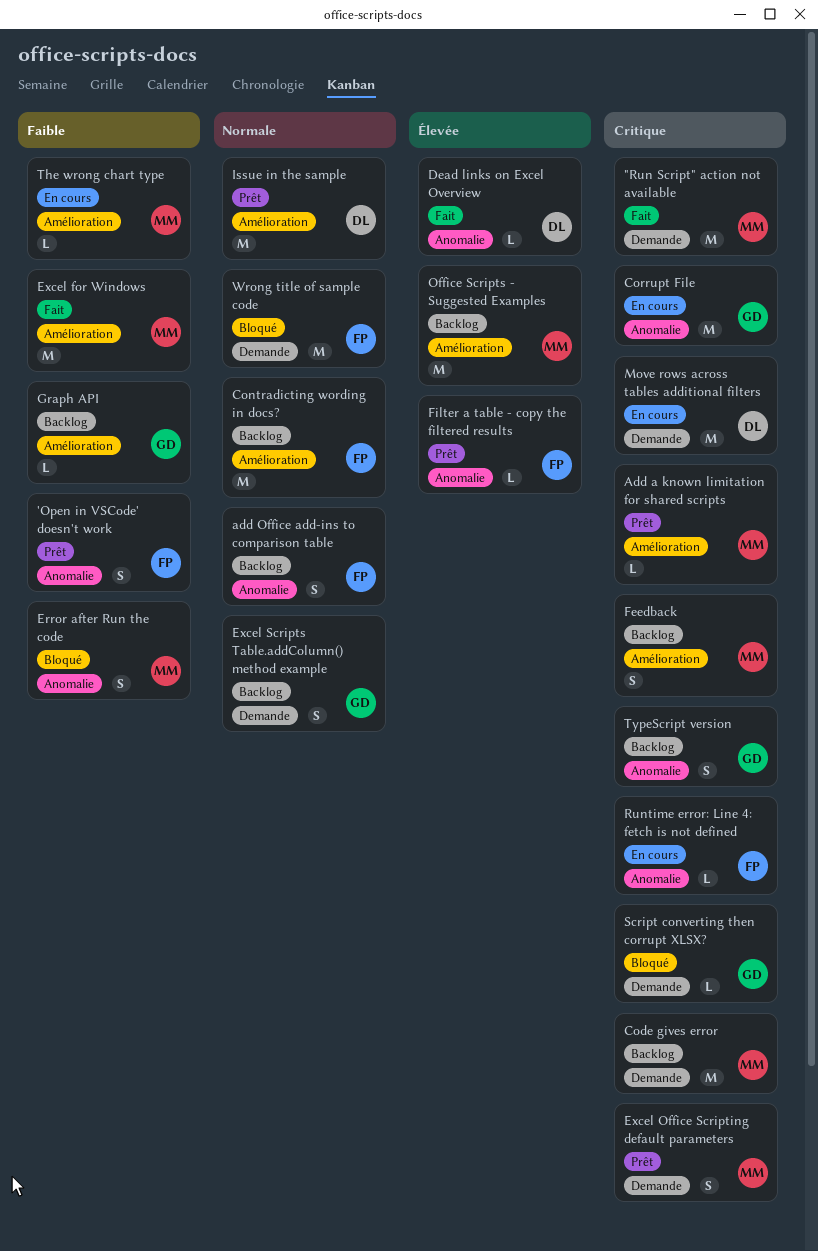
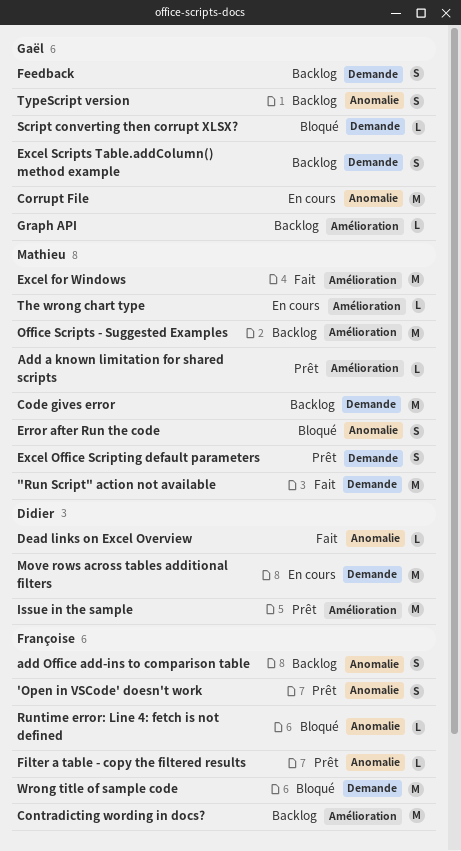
Feedback, owner: Mathieu -> Gaël
Feedback, label: Amélioration -> Demande
Runtime error: Line 4: fetch is not defined, status: En cours -> Bloqué

